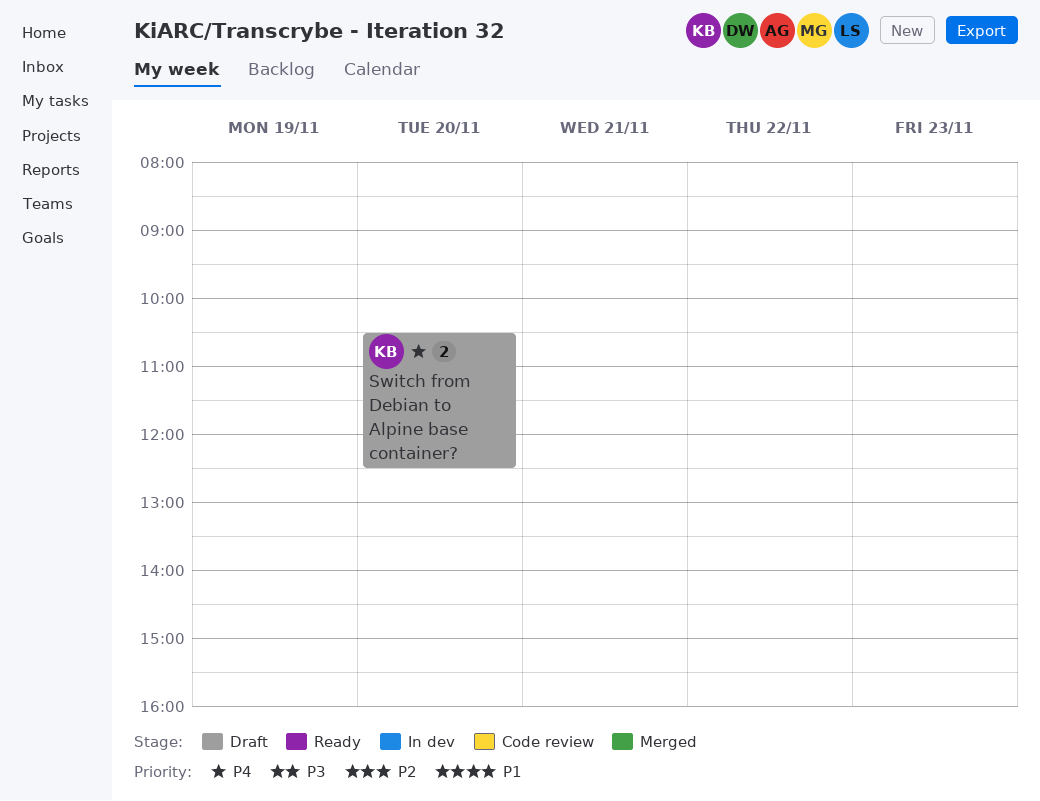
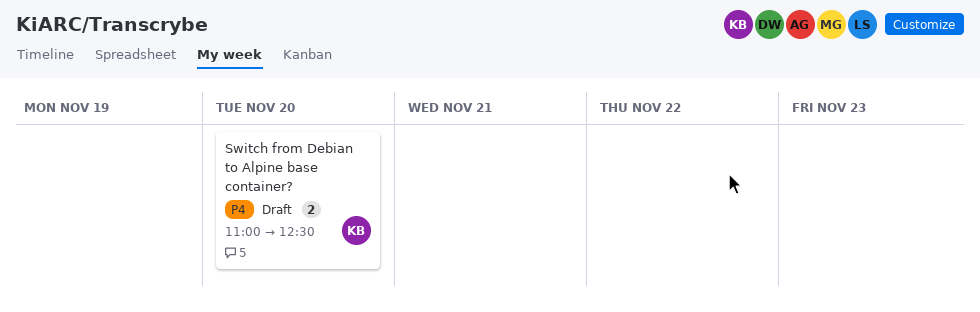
Switch from Debian to Alpine base container?, begins: 10:30 -> 11:00

